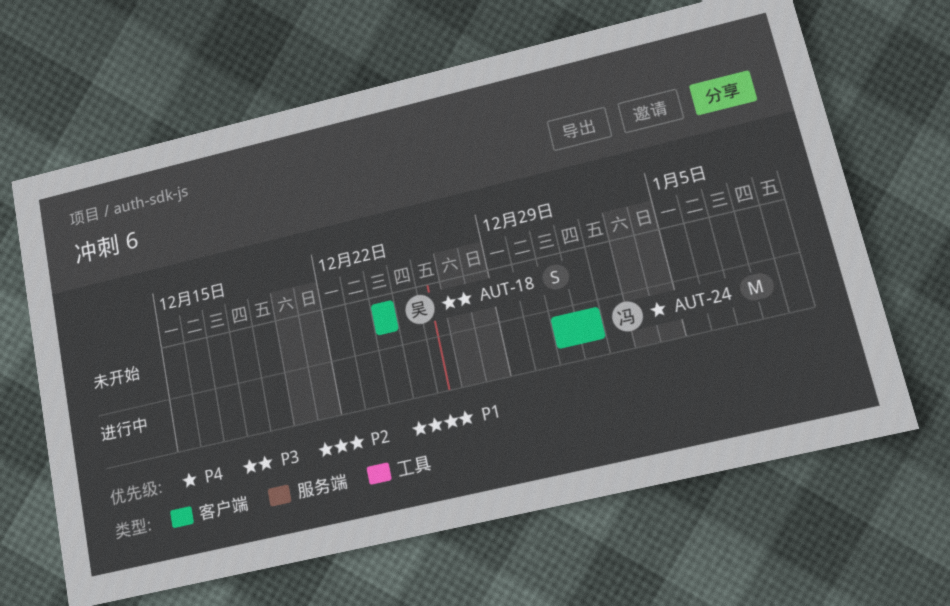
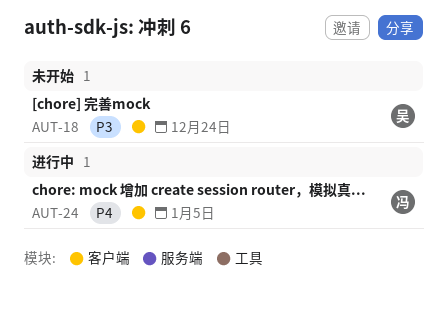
AUT-24, due: Jan 1 -> Jan 5

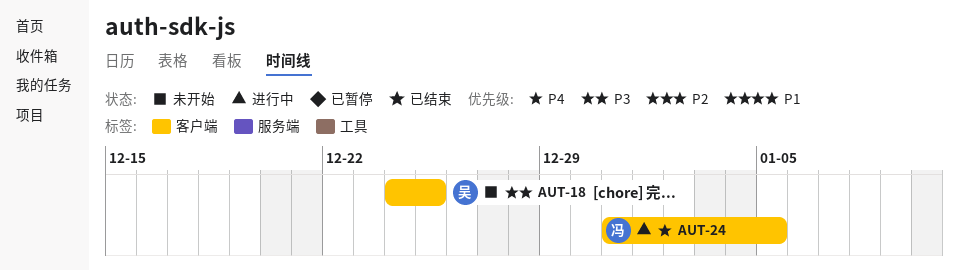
AUT-18, due: Dec 24 -> Dec 25

